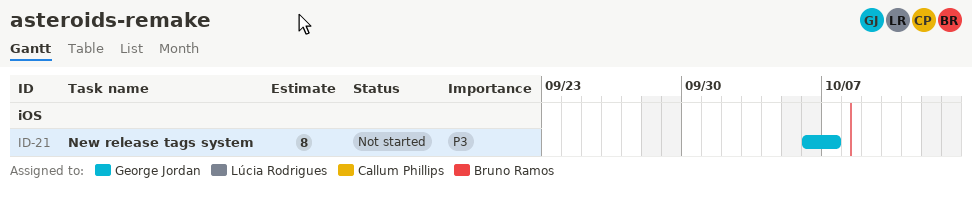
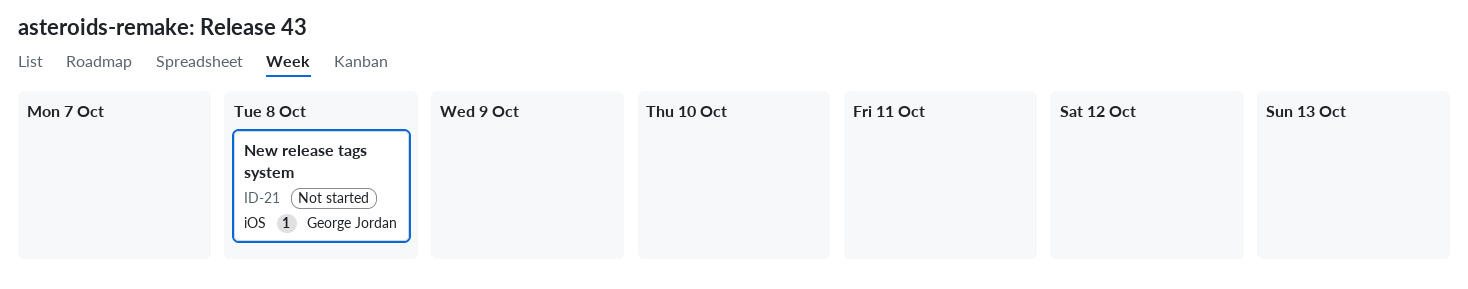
ID-21, estimate: 8 -> 1
ID-21, due: Oct 7 -> Oct 8

